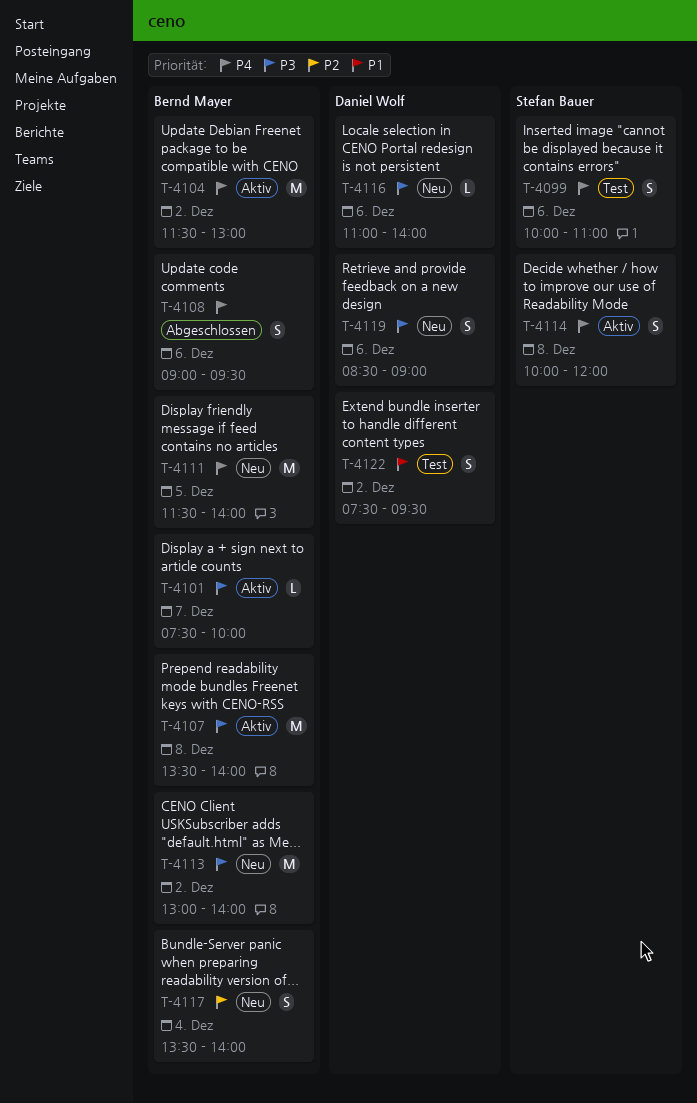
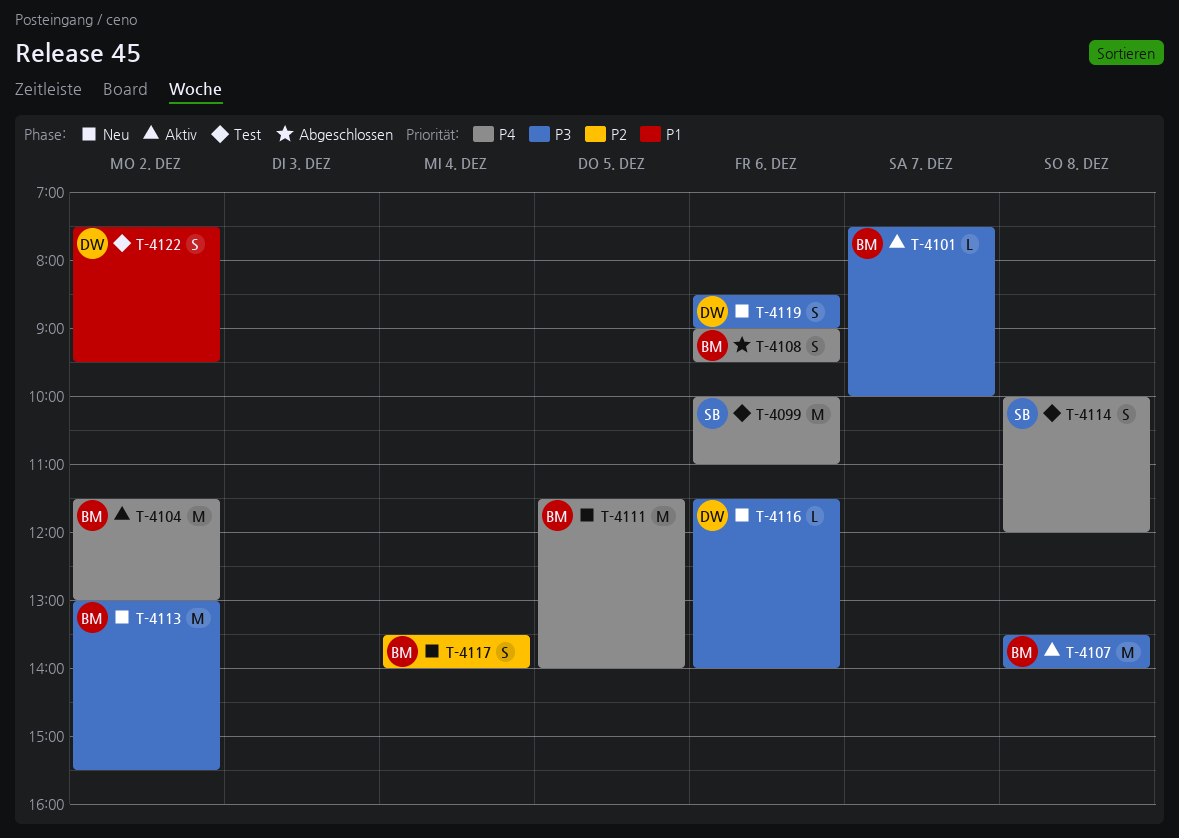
T-4099, estimate: S -> M
T-4113, ends: 14:00 -> 15:30
T-4114, status: Aktiv -> Test
T-4116, begins: 11:00 -> 11:30

